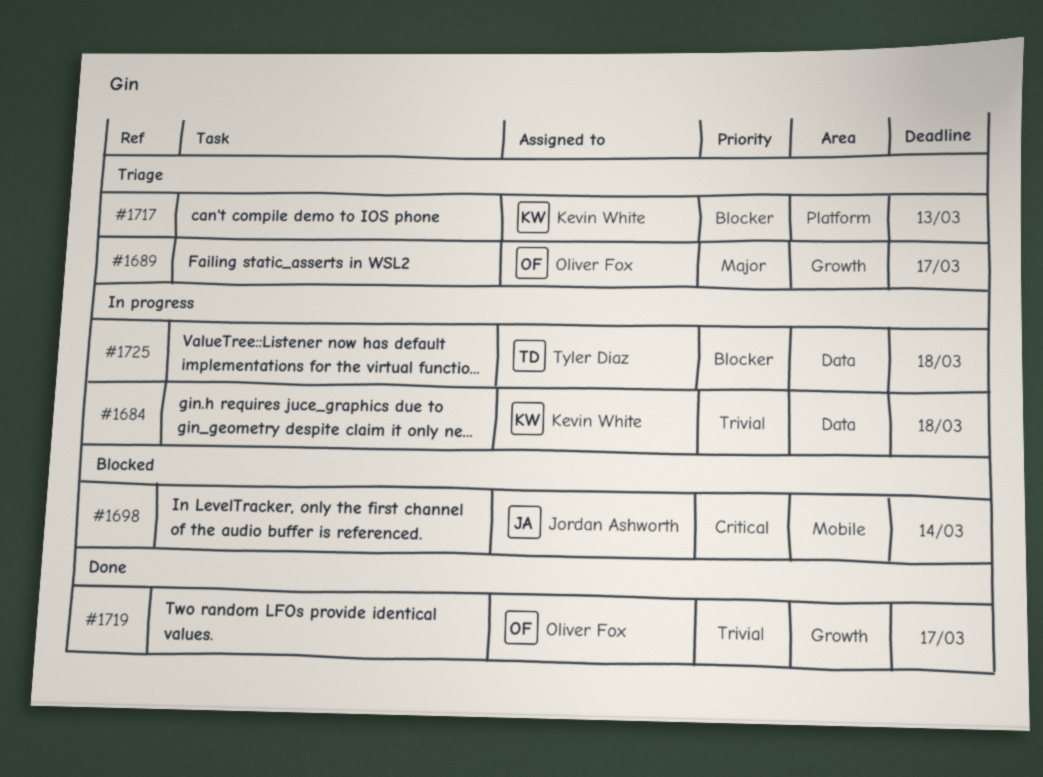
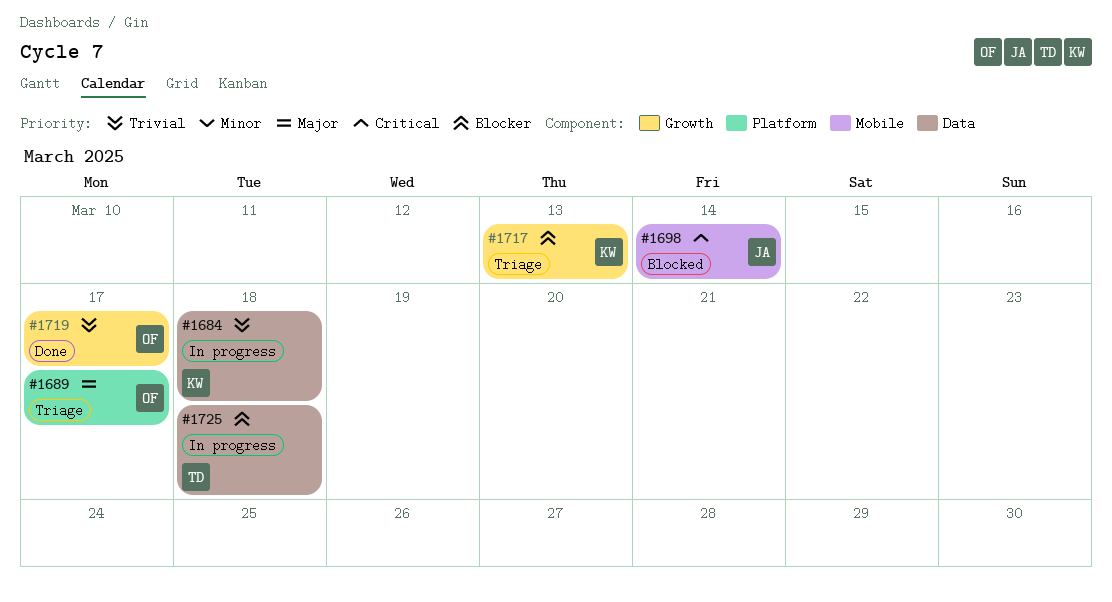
#1689, label: Growth -> Platform
#1717, label: Platform -> Growth

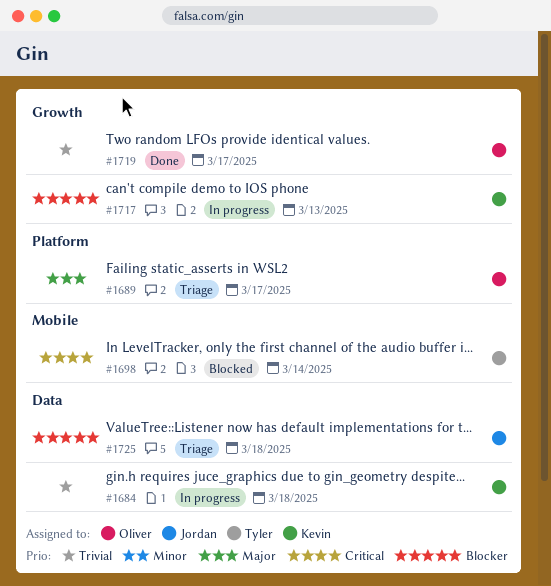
#1698, owner: Jordan -> Tyler
#1717, status: Triage -> In progress
#1725, status: In progress -> Triage
#1725, owner: Tyler -> Jordan

